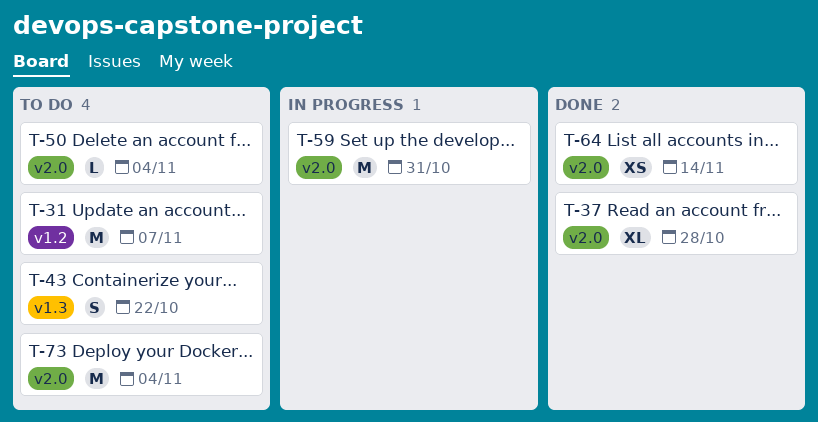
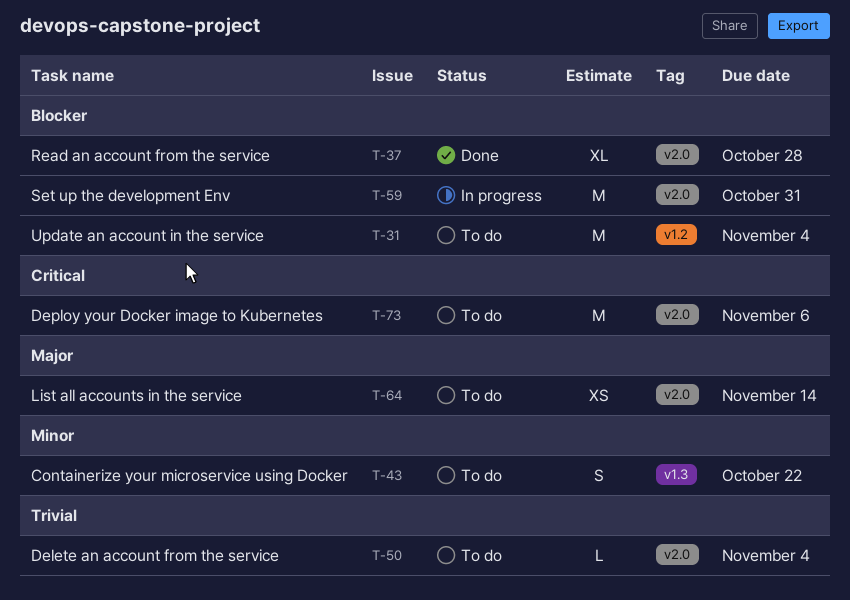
T-31, due: Nov 7 -> Nov 4
T-64, status: Done -> To do
T-73, due: Nov 4 -> Nov 6

